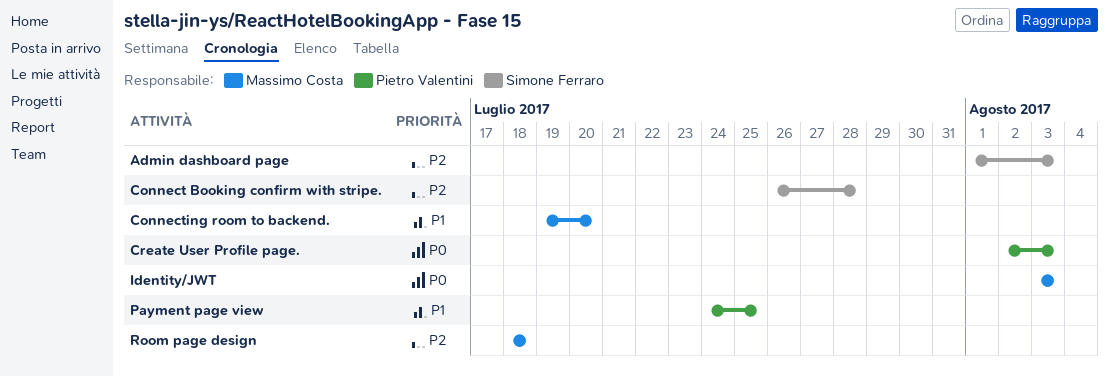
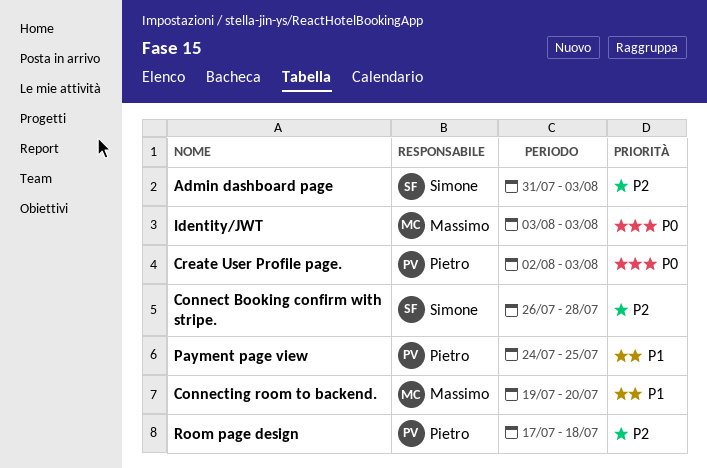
Admin dashboard page, start: Aug 1 -> Jul 31
Room page design, owner: Massimo Costa -> Pietro Valentini
Room page design, start: Jul 18 -> Jul 17

